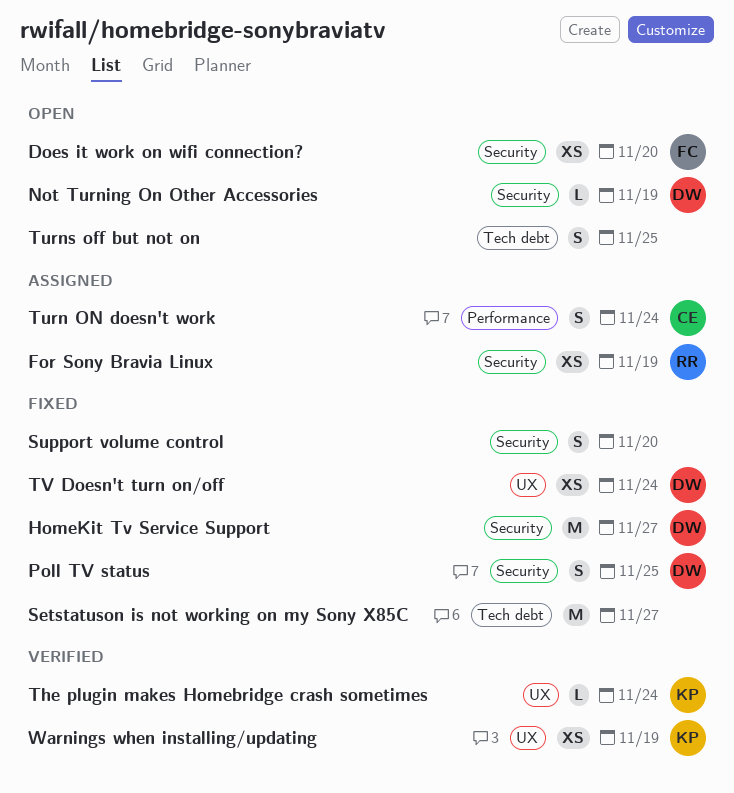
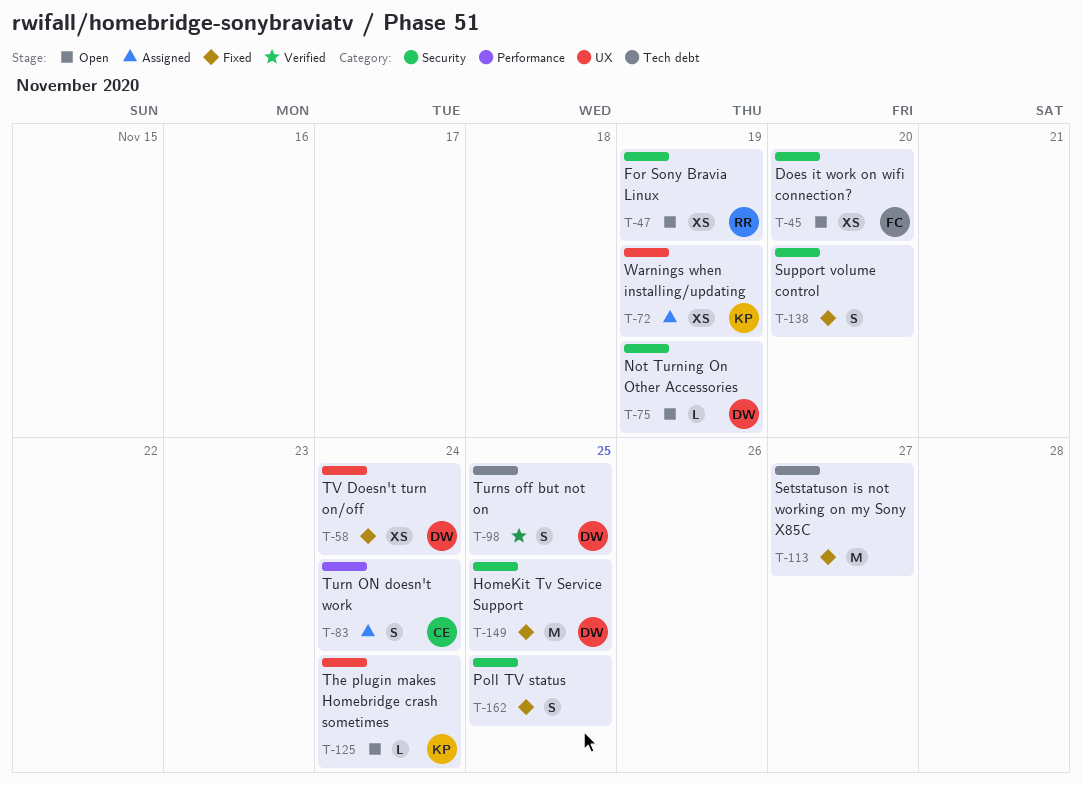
For Sony Bravia Linux, status: Assigned -> Open
HomeKit Tv Service Support, due: Nov 27 -> Nov 25
Poll TV status, owner: DW -> none
The plugin makes Homebridge crash sometimes, status: Verified -> Open
Turns off but not on, status: Open -> Verified
Turns off but not on, owner: none -> DW
Warnings when installing/updating, status: Verified -> Assigned

